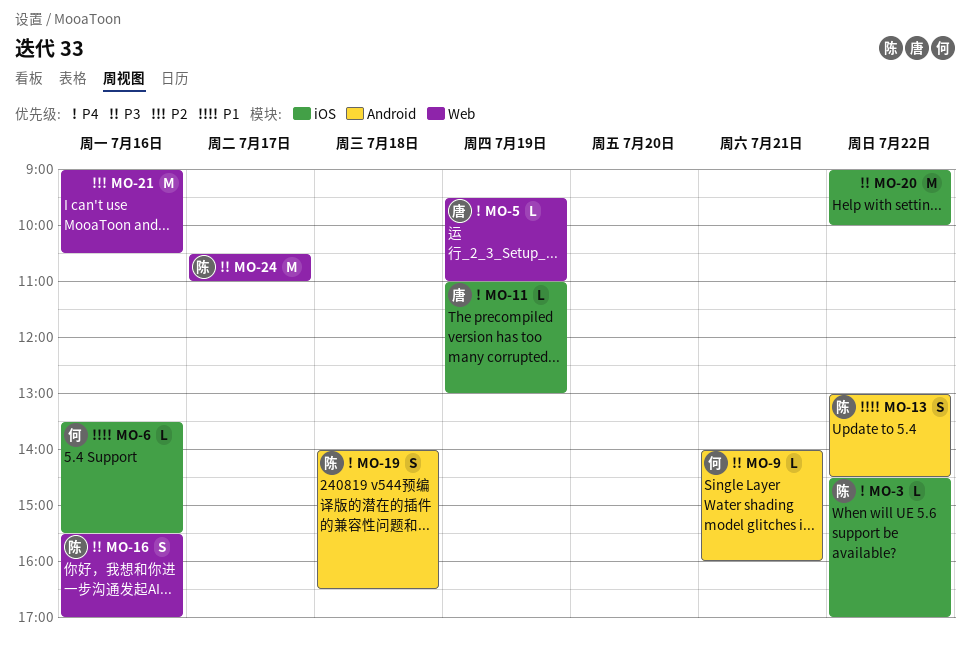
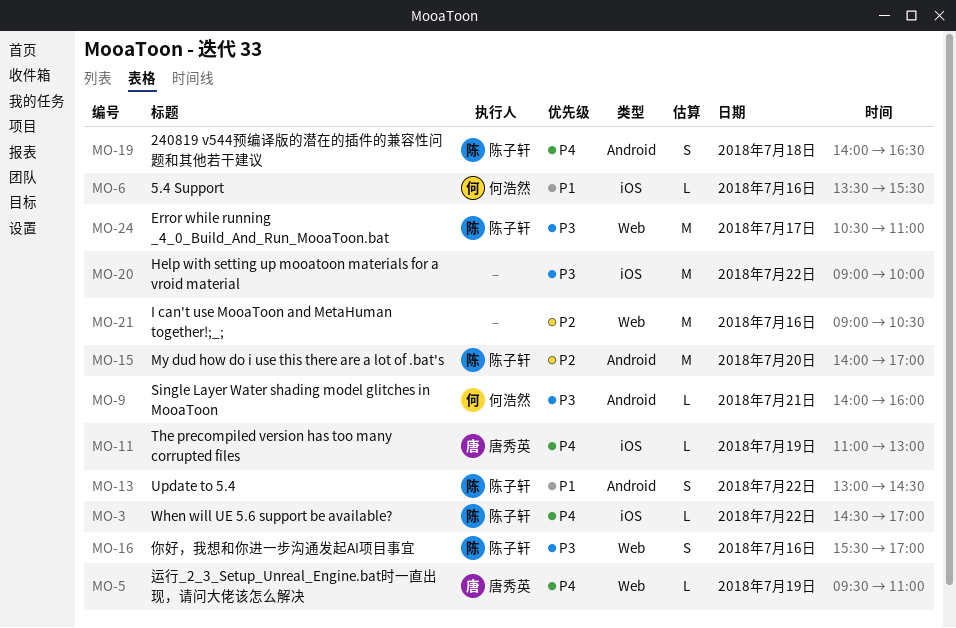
MO-15: none -> present

